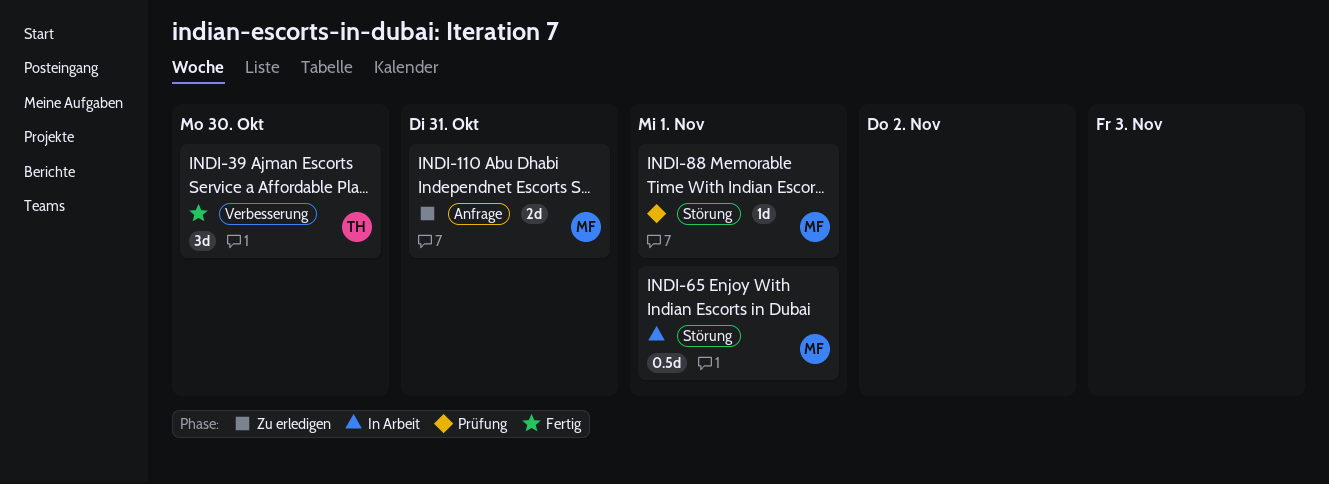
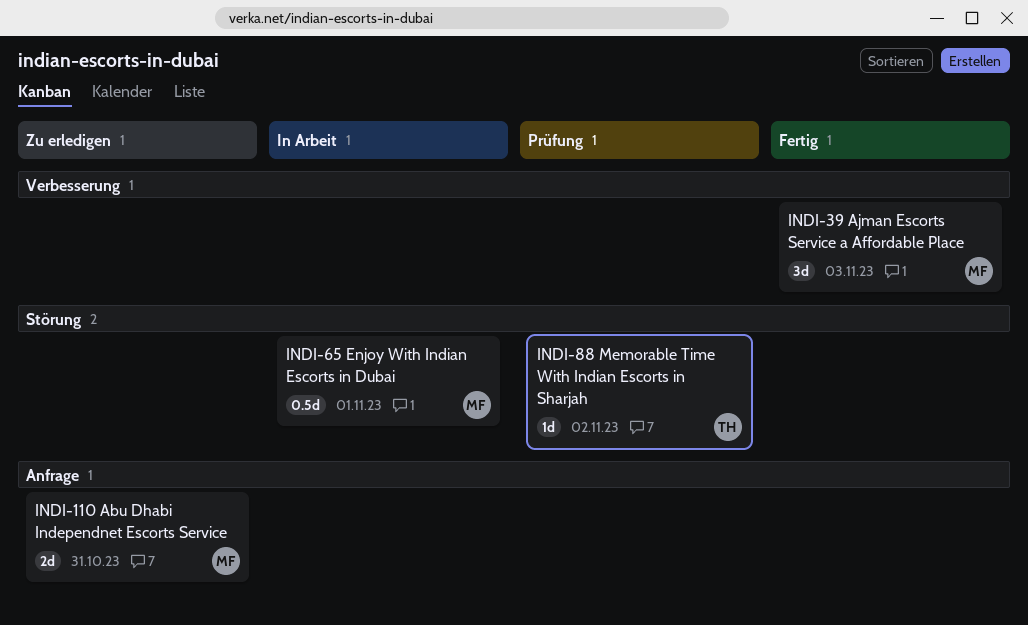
INDI-39, owner: TH -> MF
INDI-39, due: Oct 30 -> Nov 3
INDI-88, owner: MF -> TH
INDI-88, due: Nov 1 -> Nov 2

